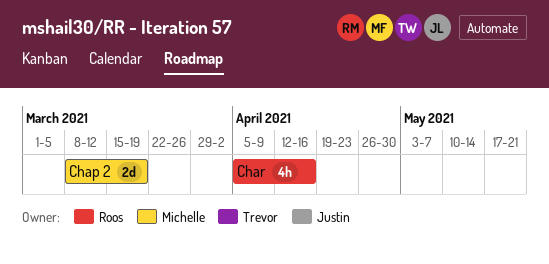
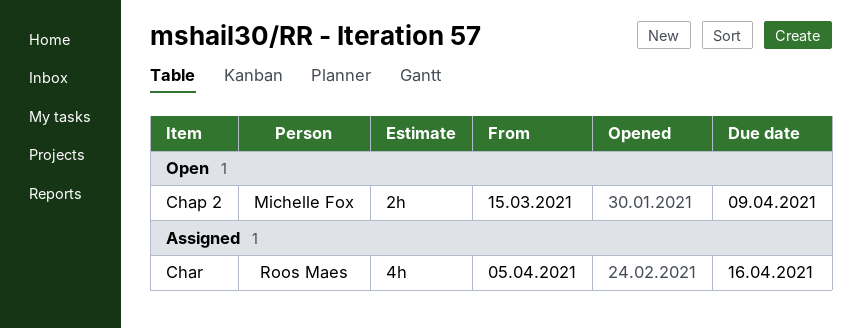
Chap 2, estimate: 2d -> 2h
Chap 2, start: Mar 8 -> Mar 15
Chap 2, due: Mar 19 -> Apr 9

